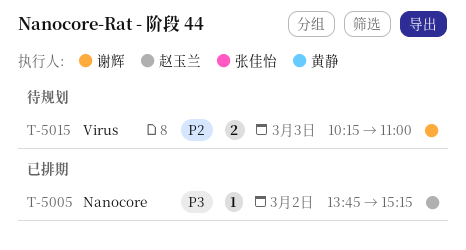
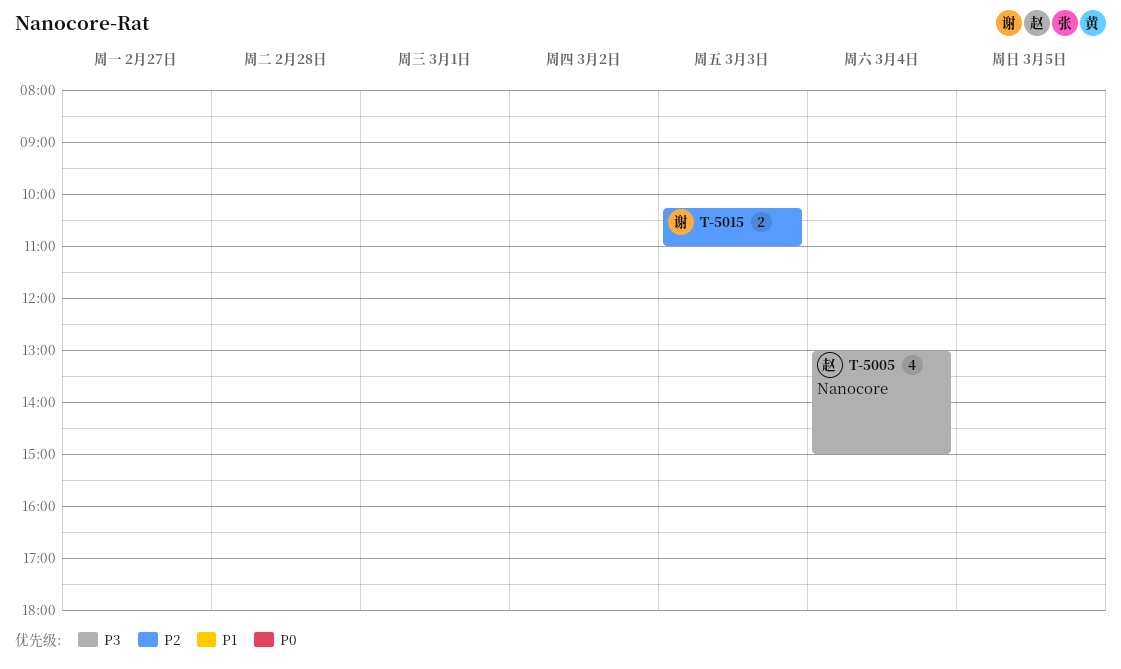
T-5005, estimate: 1 -> 4
T-5005, day: Mar 2 -> Mar 4
T-5005, begins: 13:45 -> 13:00
T-5005, ends: 15:15 -> 15:00

